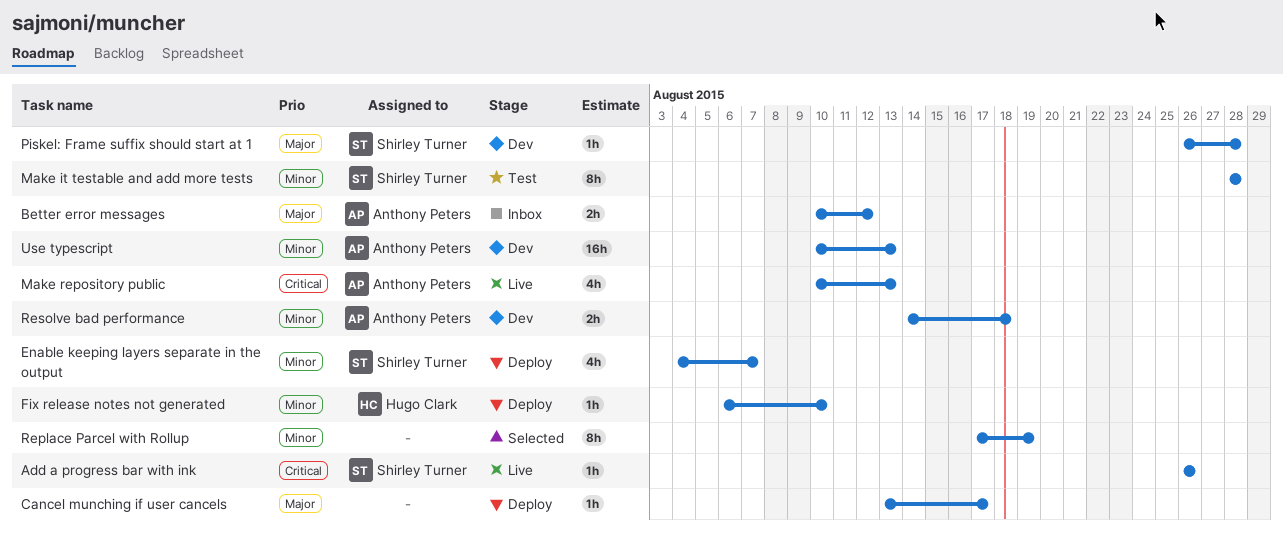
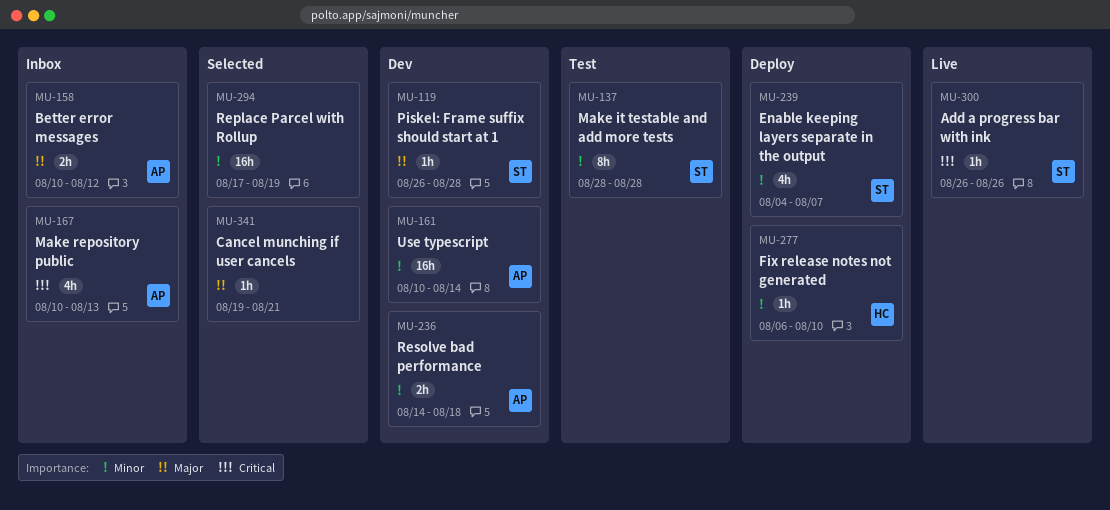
Cancel munching if user cancels, status: Deploy -> Selected
Cancel munching if user cancels, start: Aug 13 -> Aug 19
Cancel munching if user cancels, due: Aug 17 -> Aug 21
Make repository public, status: Live -> Inbox
Replace Parcel with Rollup, estimate: 8h -> 16h
Use typescript, due: Aug 13 -> Aug 14

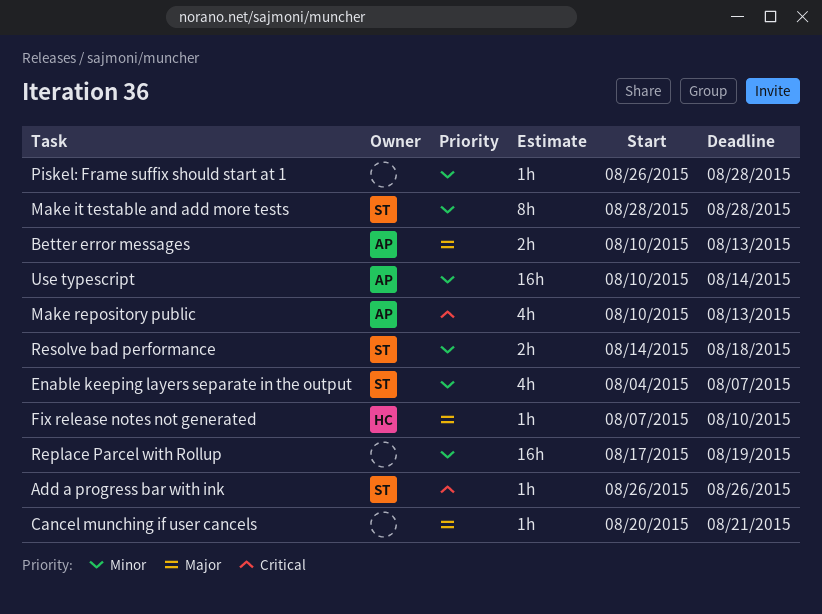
Better error messages, due: Aug 12 -> Aug 13
Cancel munching if user cancels, start: Aug 19 -> Aug 20
Fix release notes not generated, priority: Minor -> Major
Fix release notes not generated, start: Aug 6 -> Aug 7
Piskel: Frame suffix should start at 1, owner: ST -> none
Piskel: Frame suffix should start at 1, priority: Major -> Minor
Resolve bad performance, owner: AP -> ST

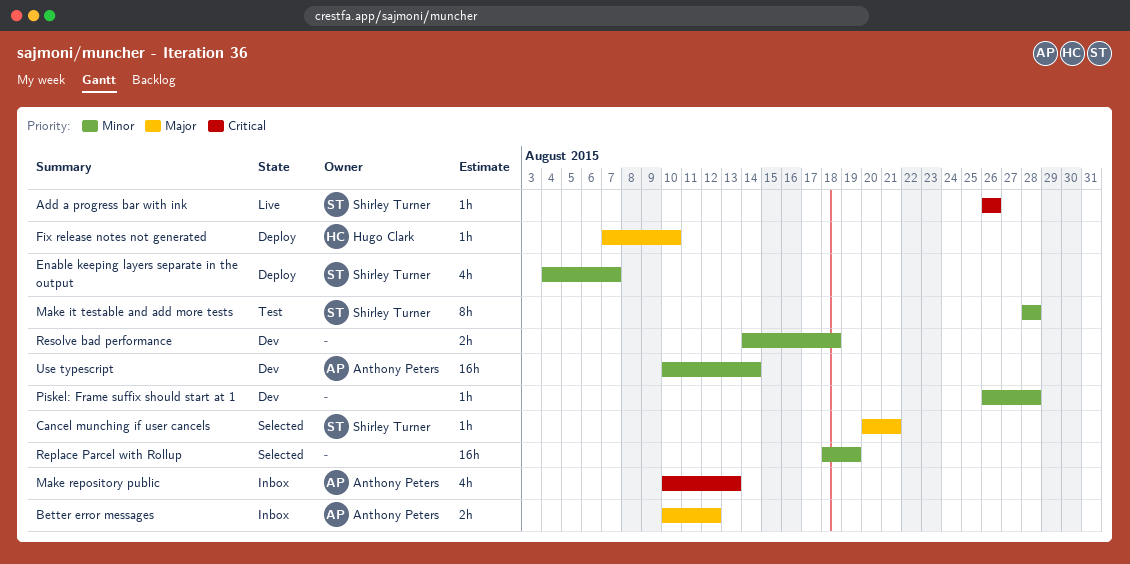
Better error messages, due: Aug 13 -> Aug 12
Cancel munching if user cancels, owner: none -> Shirley Turner
Replace Parcel with Rollup, start: Aug 17 -> Aug 18
Resolve bad performance, owner: Shirley Turner -> none

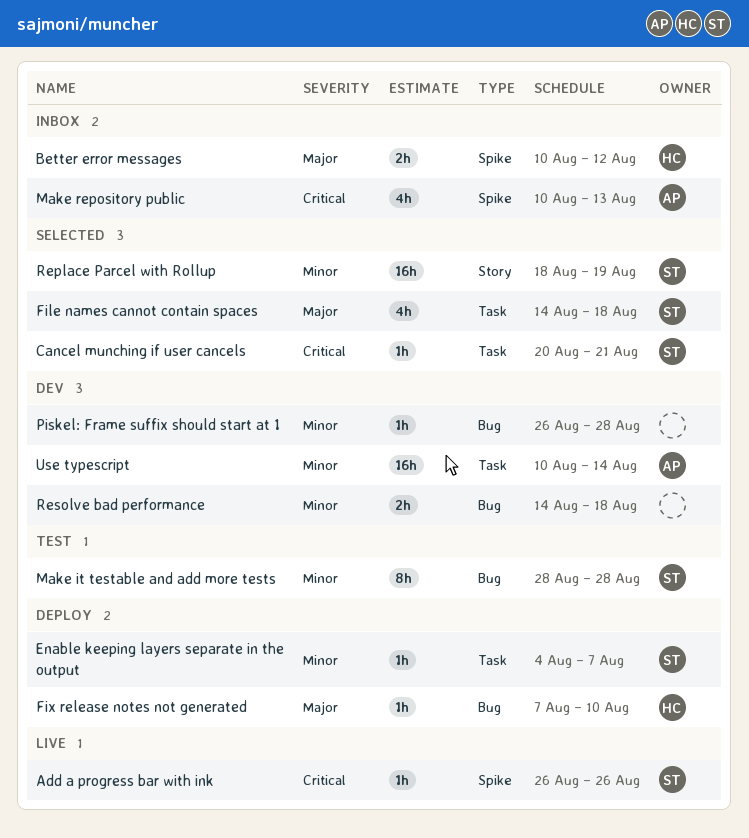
Better error messages, owner: Anthony Peters -> Hugo Clark
Cancel munching if user cancels, priority: Major -> Critical
Enable keeping layers separate in the output, estimate: 4h -> 1h
File names cannot contain spaces: none -> present
Replace Parcel with Rollup, owner: none -> Shirley Turner

